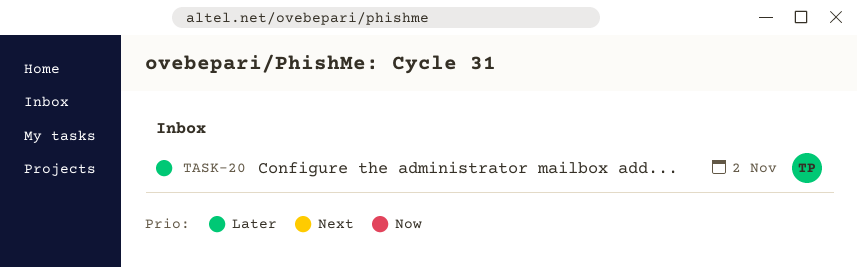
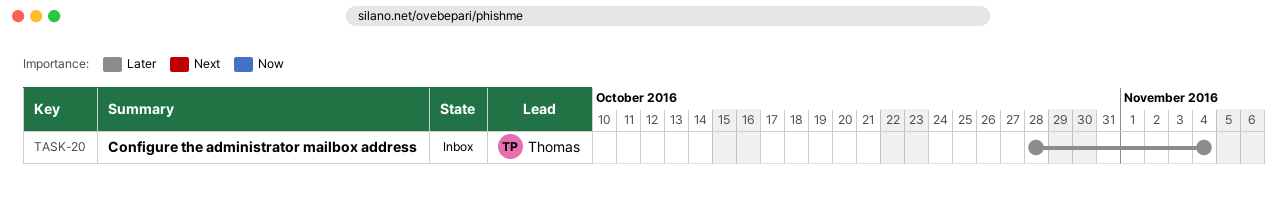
TASK-20, due: Nov 2 -> Nov 4

